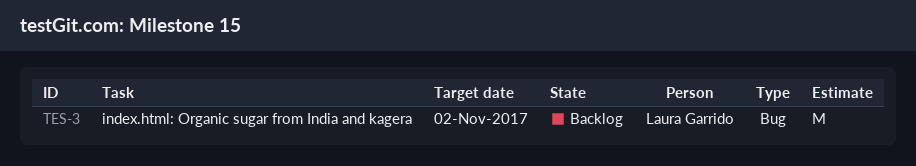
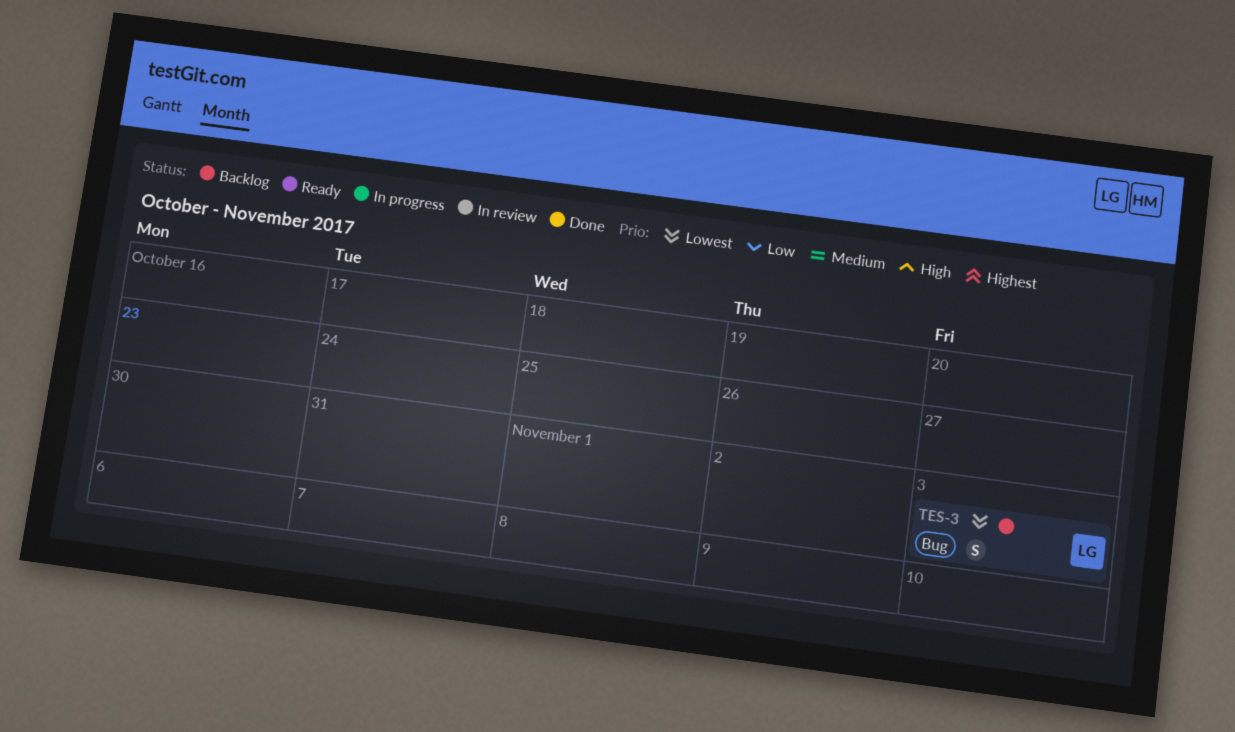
TES-3, estimate: M -> S
TES-3, due: Nov 2 -> Nov 3

